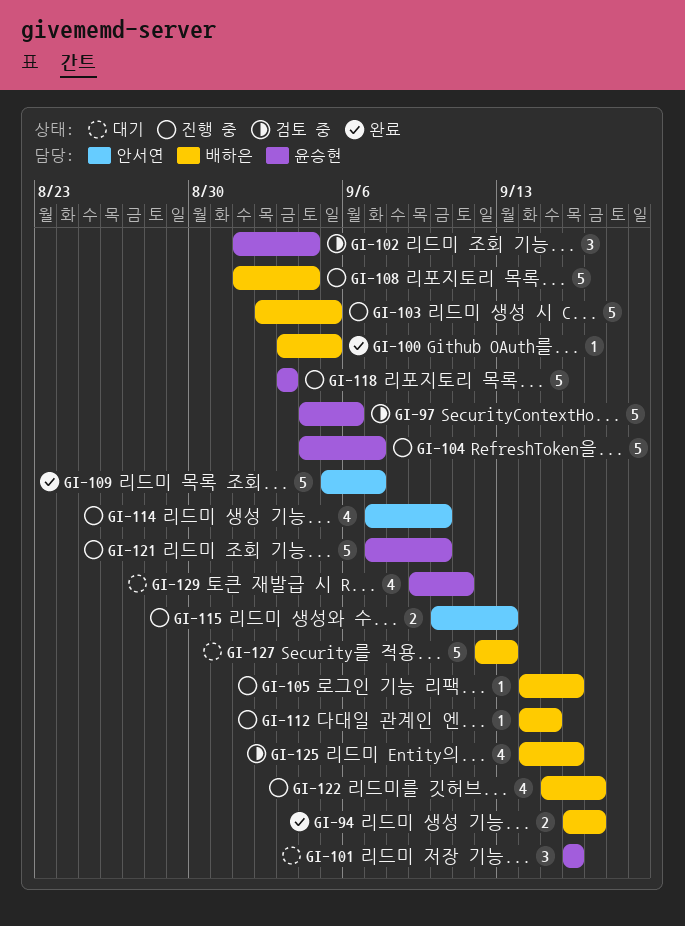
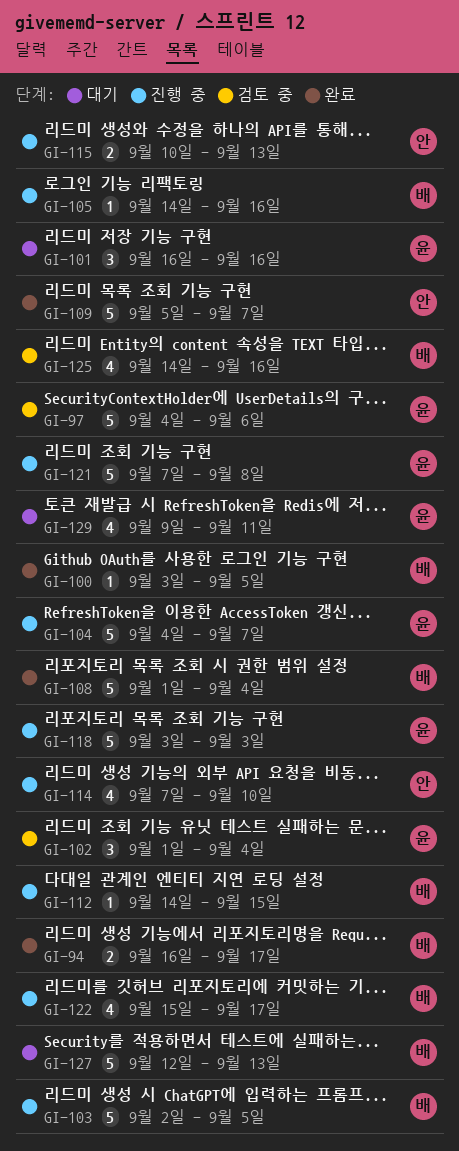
GI-108, status: 진행 중 -> 완료
GI-121, due: Sep 10 -> Sep 8

